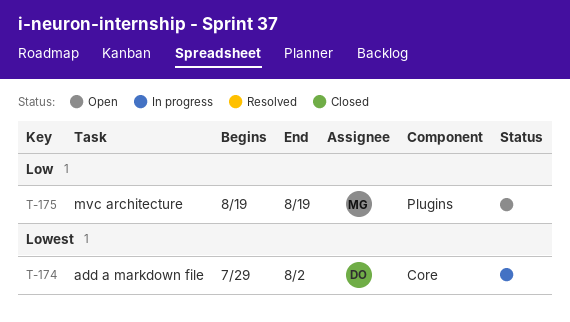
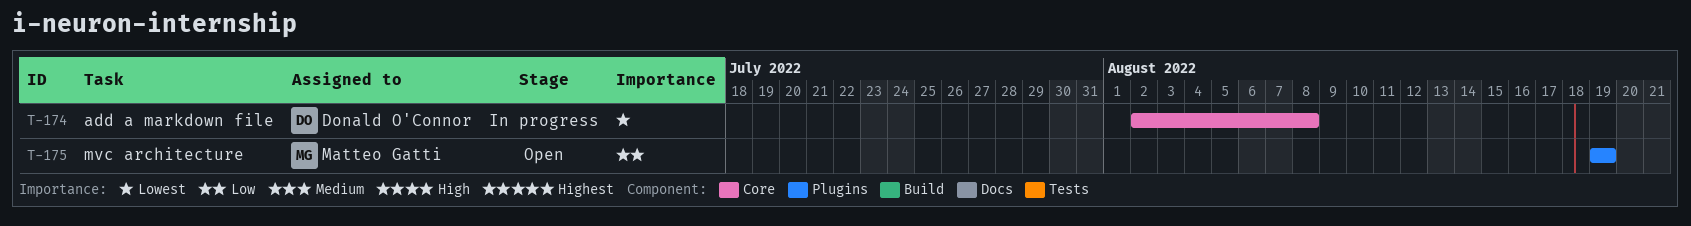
T-174, start: Jul 29 -> Aug 2
T-174, due: Aug 2 -> Aug 8

